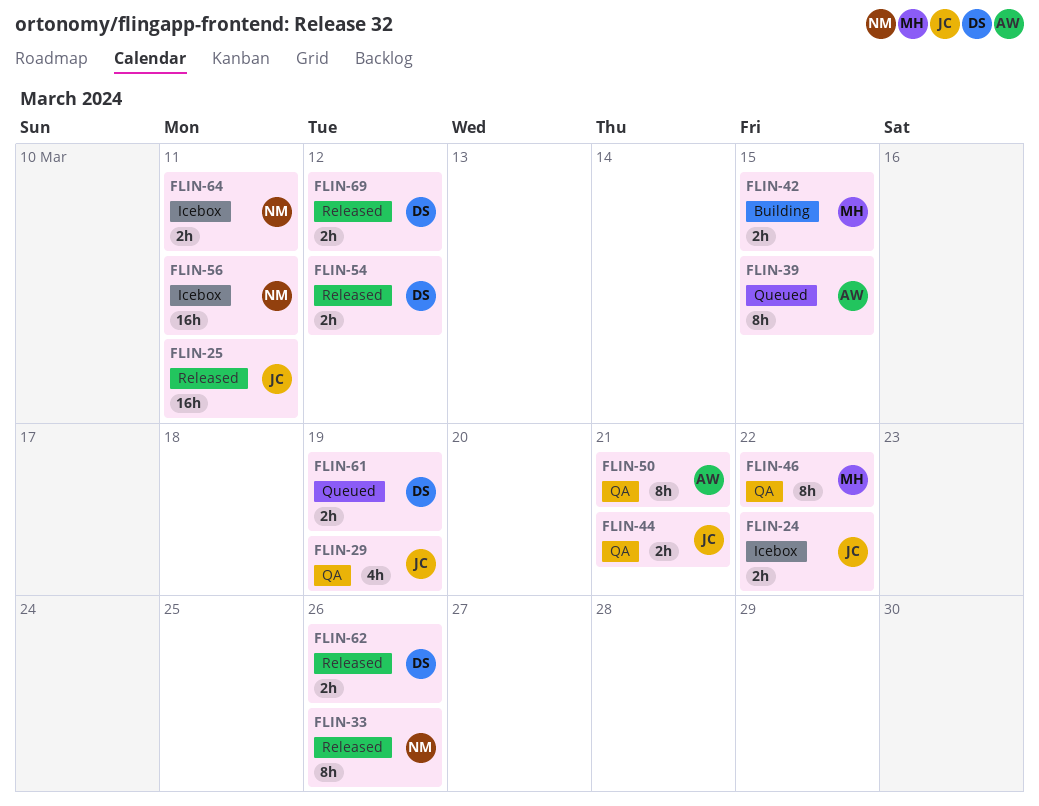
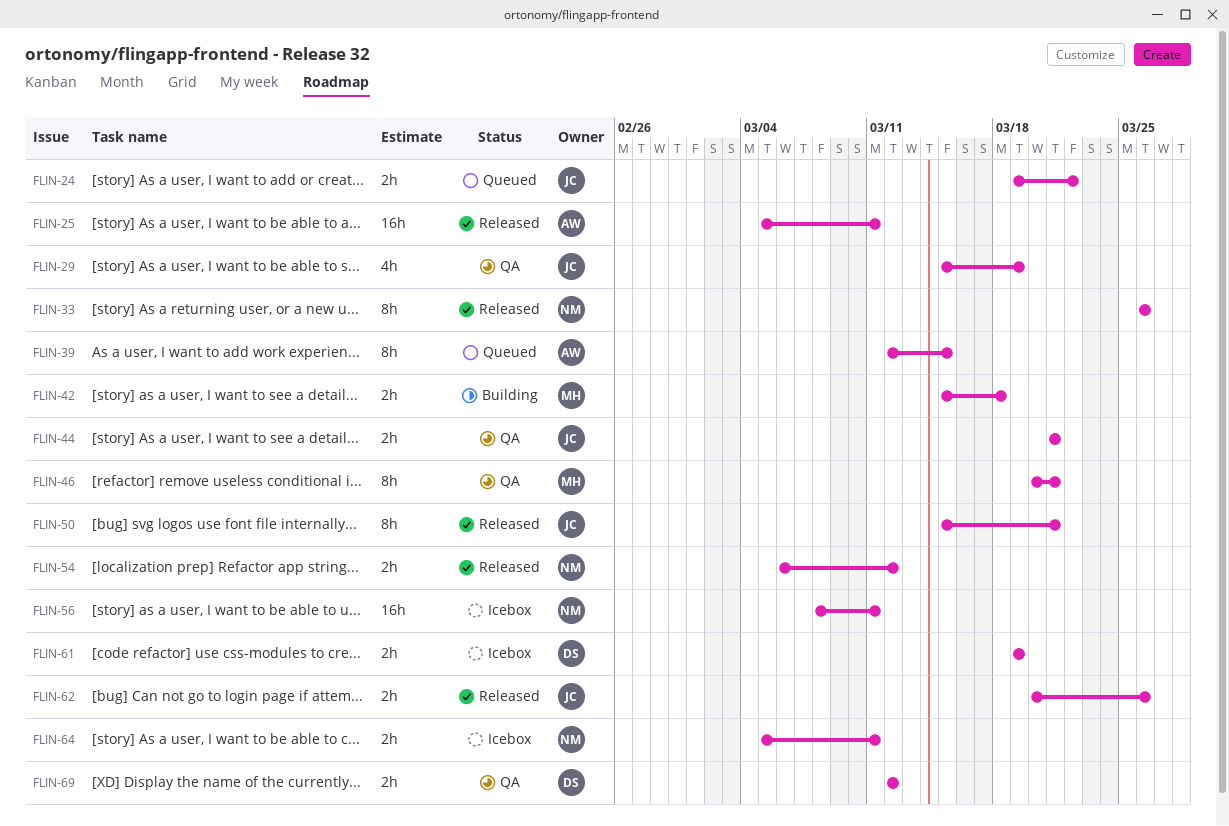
FLIN-24, status: Icebox -> Queued
FLIN-25, owner: JC -> AW
FLIN-42, due: Mar 15 -> Mar 18
FLIN-46, due: Mar 22 -> Mar 21
FLIN-50, status: QA -> Released
FLIN-50, owner: AW -> JC
FLIN-54, owner: DS -> NM
FLIN-61, status: Queued -> Icebox
FLIN-62, owner: DS -> JC
FLIN-69, status: Released -> QA

